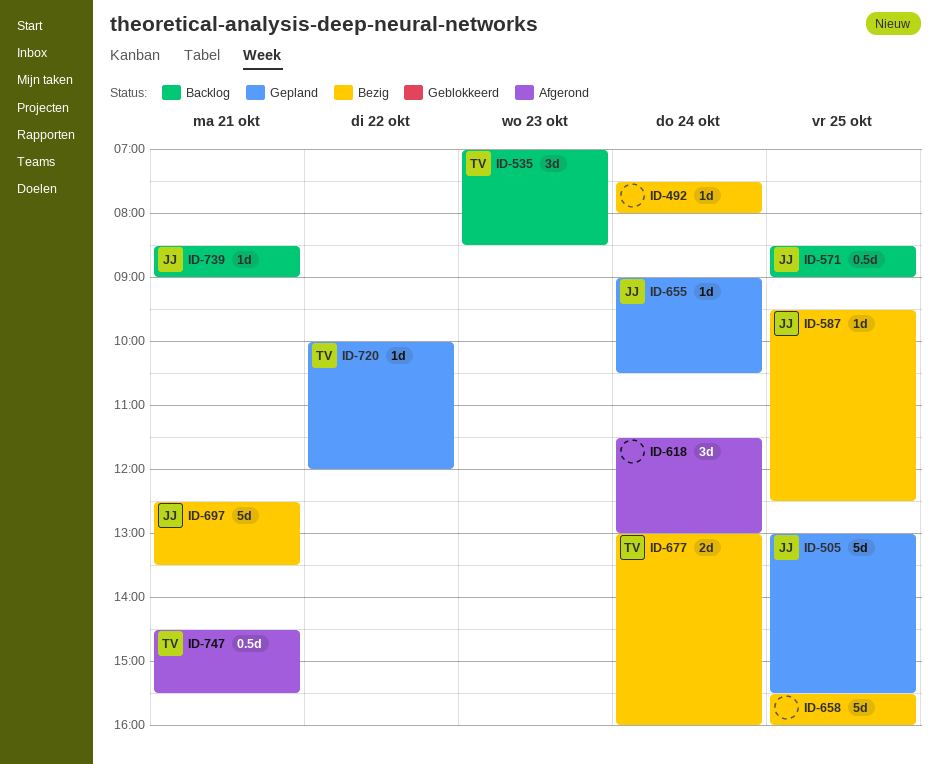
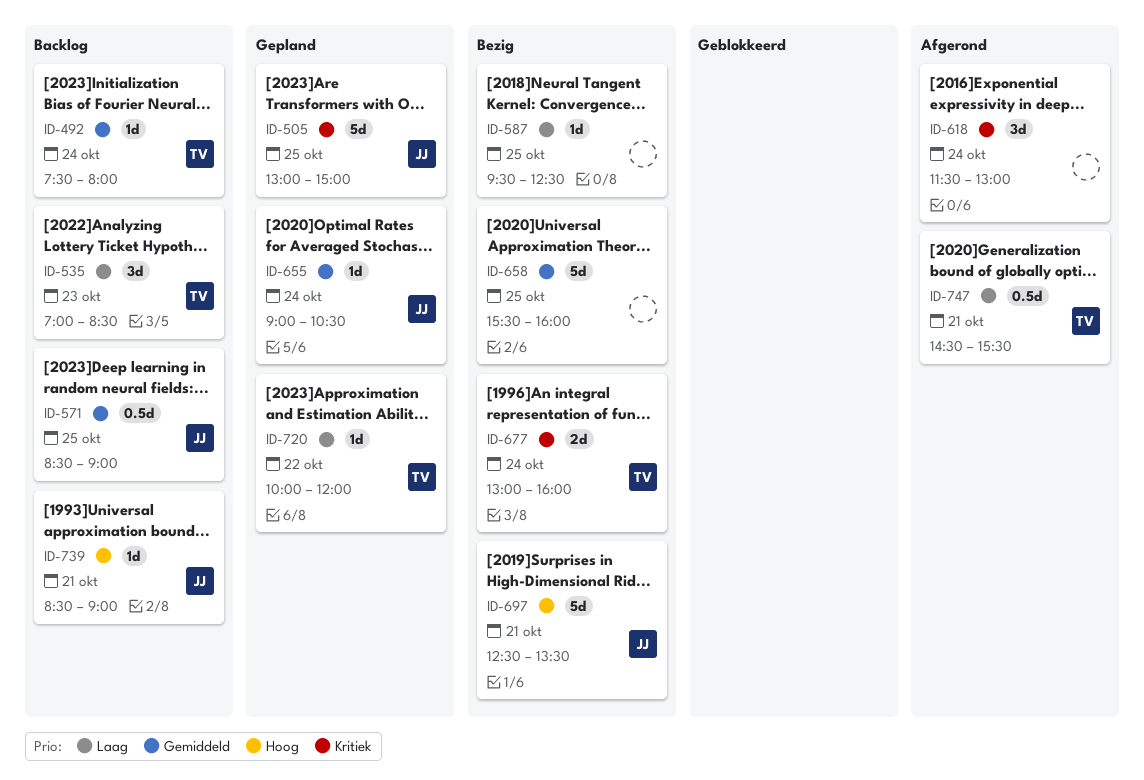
ID-492, status: Bezig -> Backlog
ID-492, owner: none -> TV
ID-505, ends: 15:30 -> 15:00
ID-587, owner: JJ -> none

